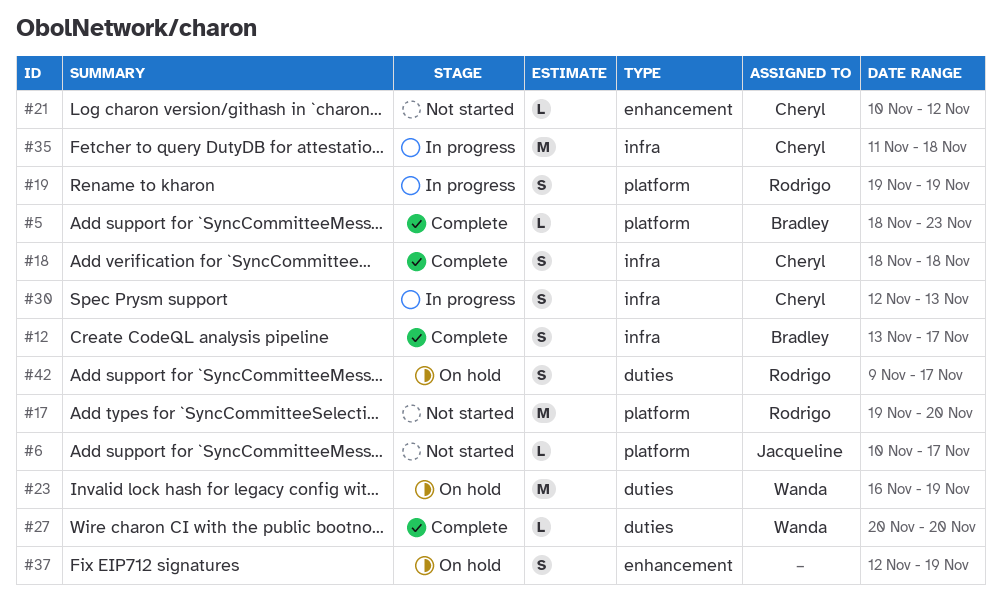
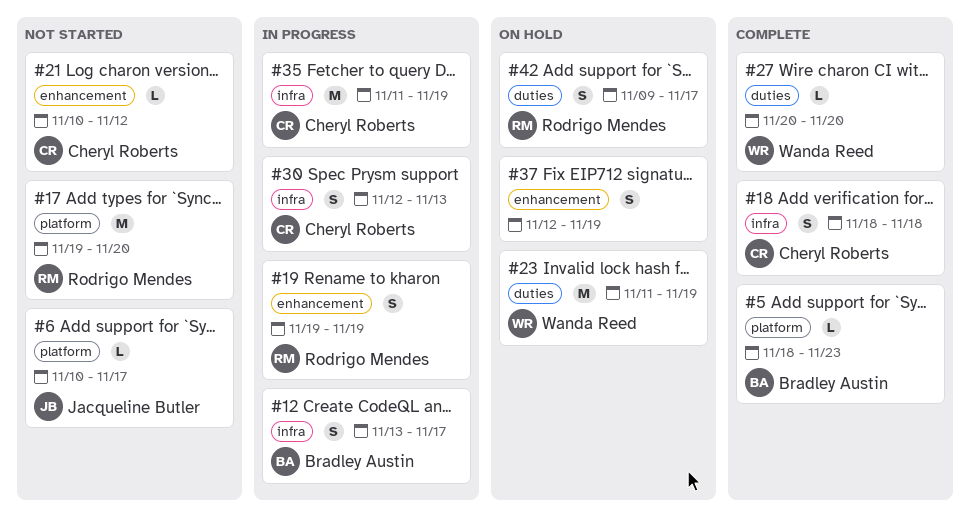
#12, status: Complete -> In progress
#19, label: platform -> enhancement
#23, start: Nov 16 -> Nov 11
#35, due: Nov 18 -> Nov 19

